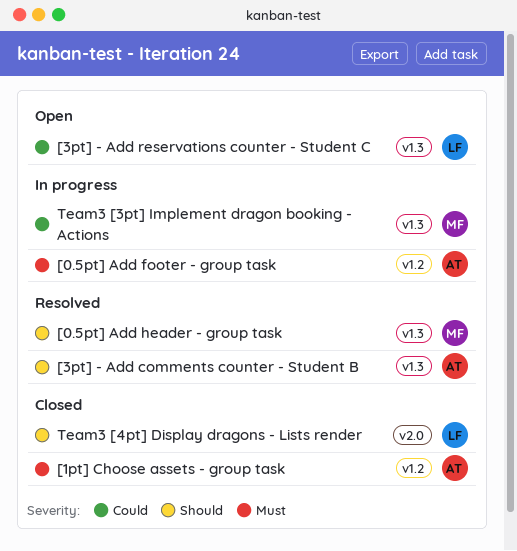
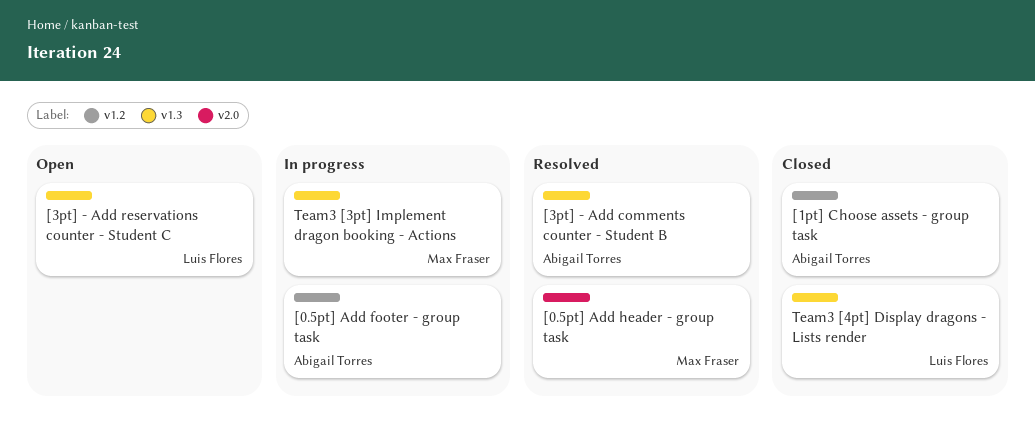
[0.5pt] Add header - group task, label: v1.3 -> v2.0
Team3 [4pt] Display dragons - Lists render, label: v2.0 -> v1.3

